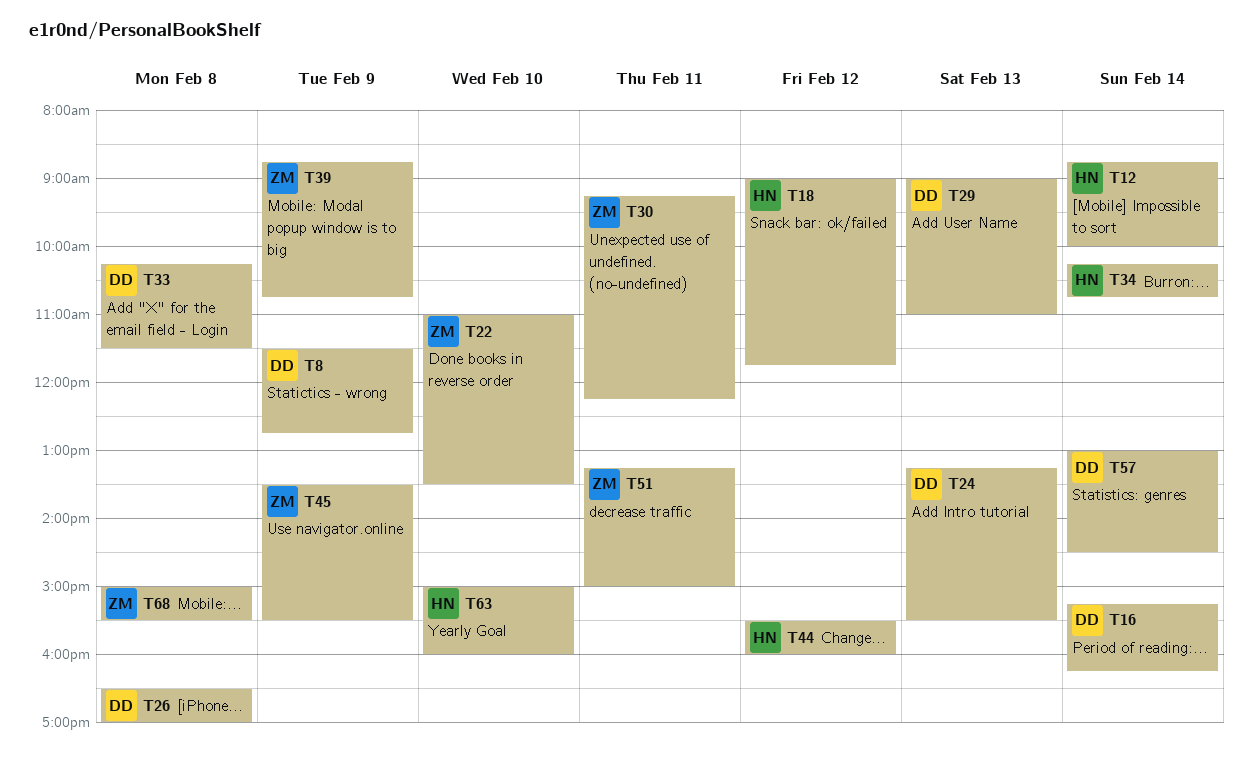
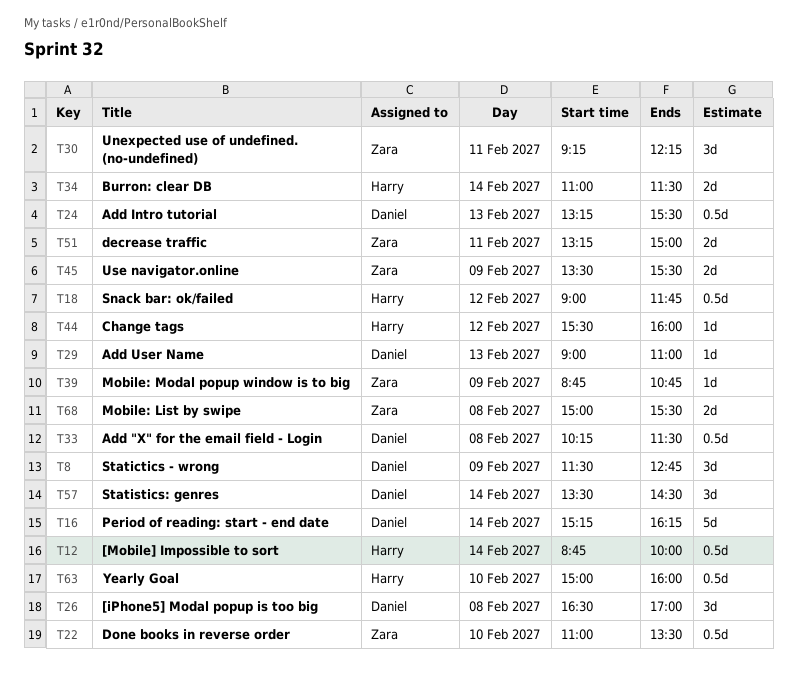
T34, begins: 10:15 -> 11:00
T34, ends: 10:45 -> 11:30
T57, begins: 13:00 -> 13:30

